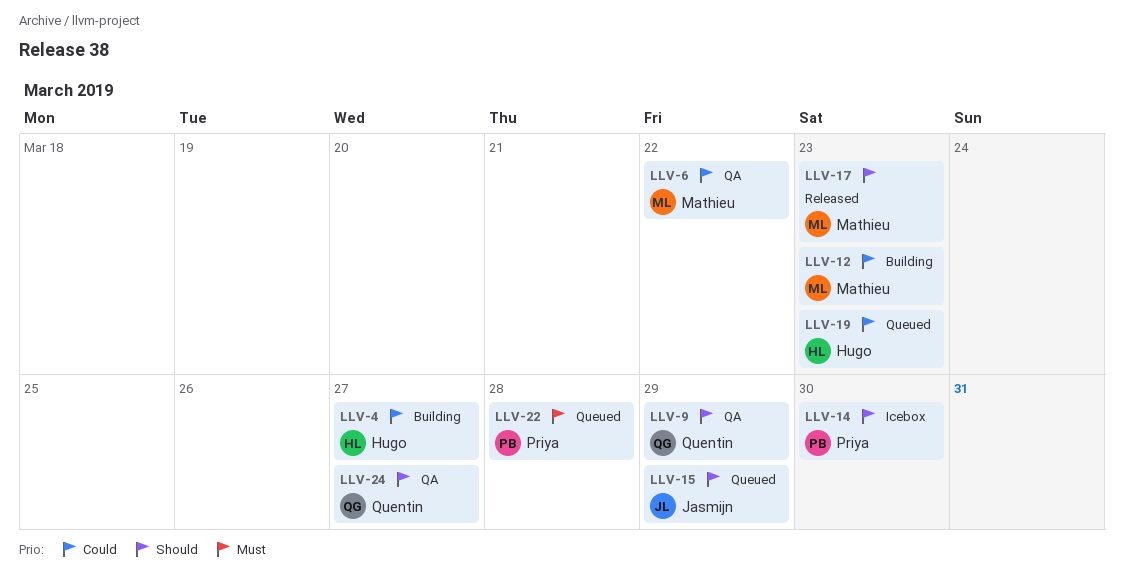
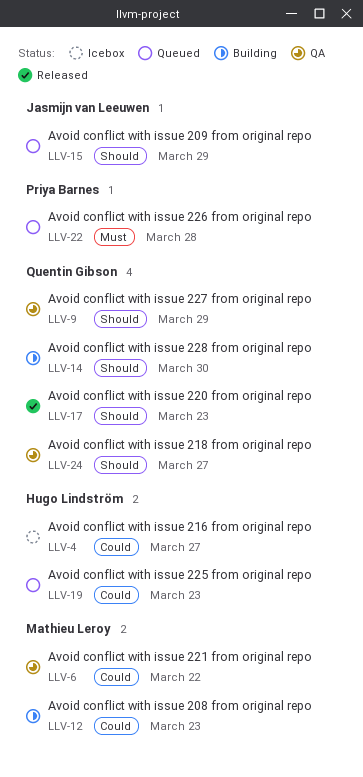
LLV-4, status: Building -> Icebox
LLV-14, status: Icebox -> Building
LLV-14, owner: Priya Barnes -> Quentin Gibson
LLV-17, owner: Mathieu Leroy -> Quentin Gibson

